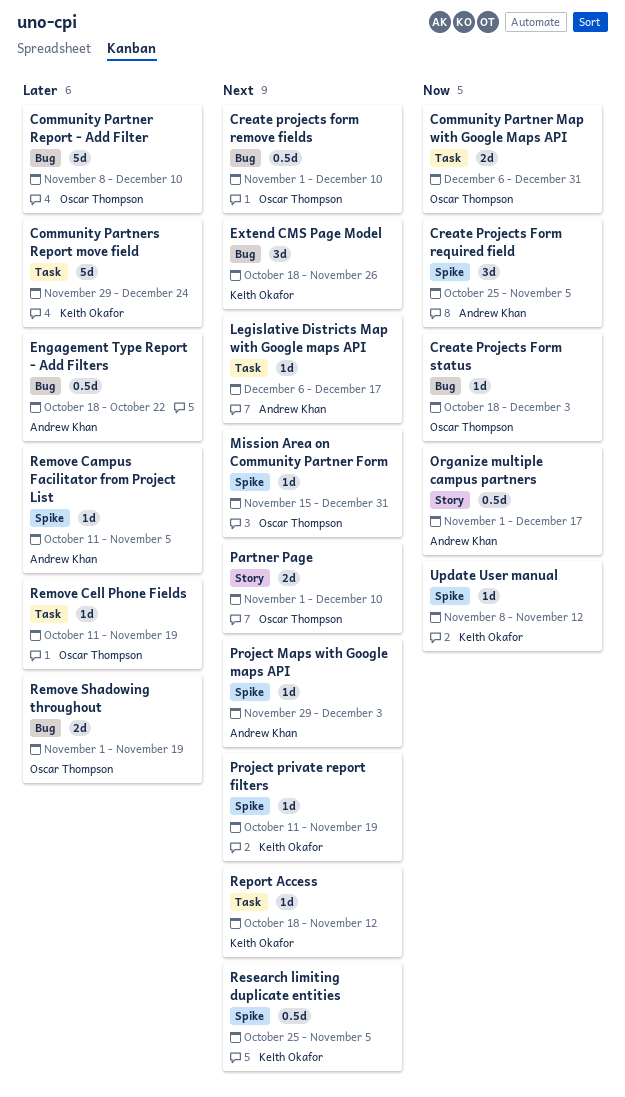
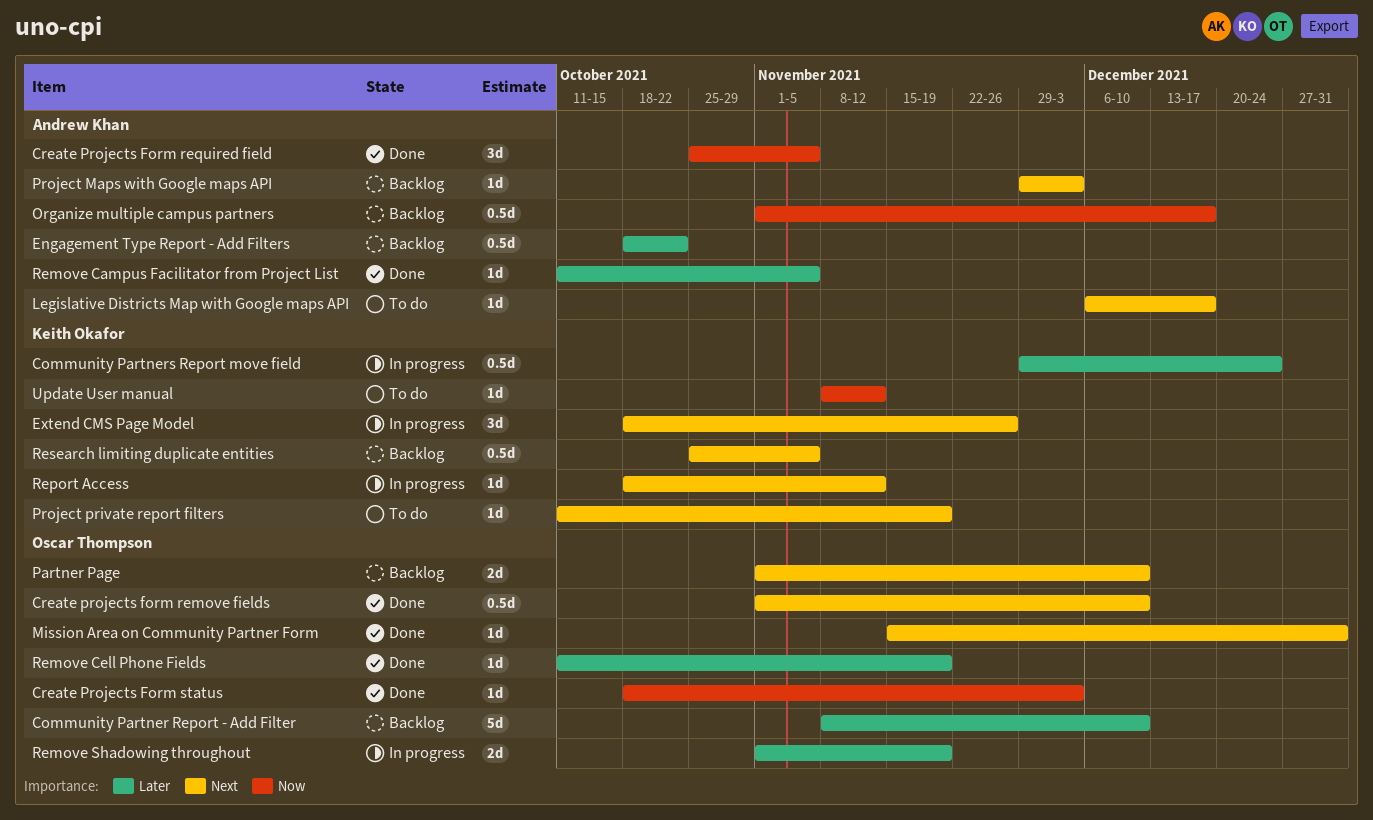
Community Partner Map with Google Maps API: present -> none
Community Partners Report move field, estimate: 5d -> 0.5d

